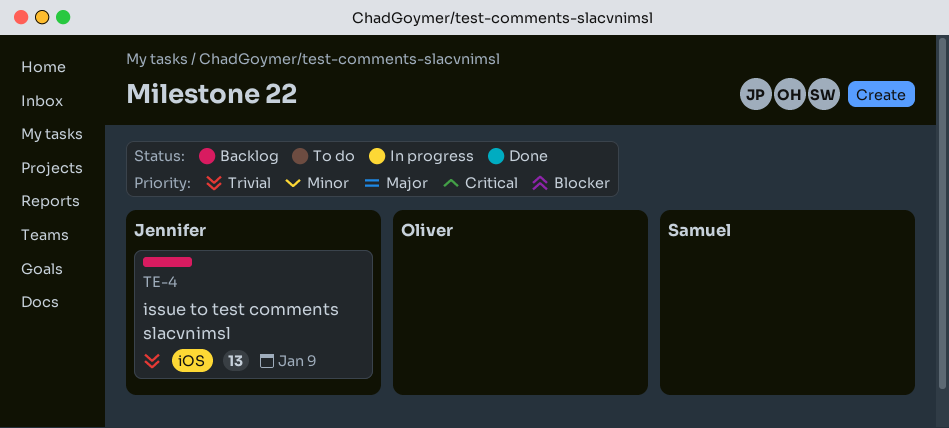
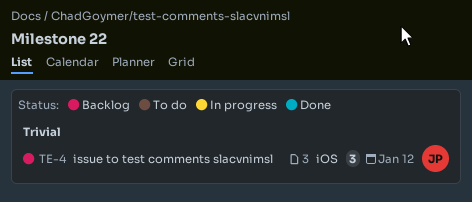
TE-4, estimate: 13 -> 3
TE-4, due: Jan 9 -> Jan 12

